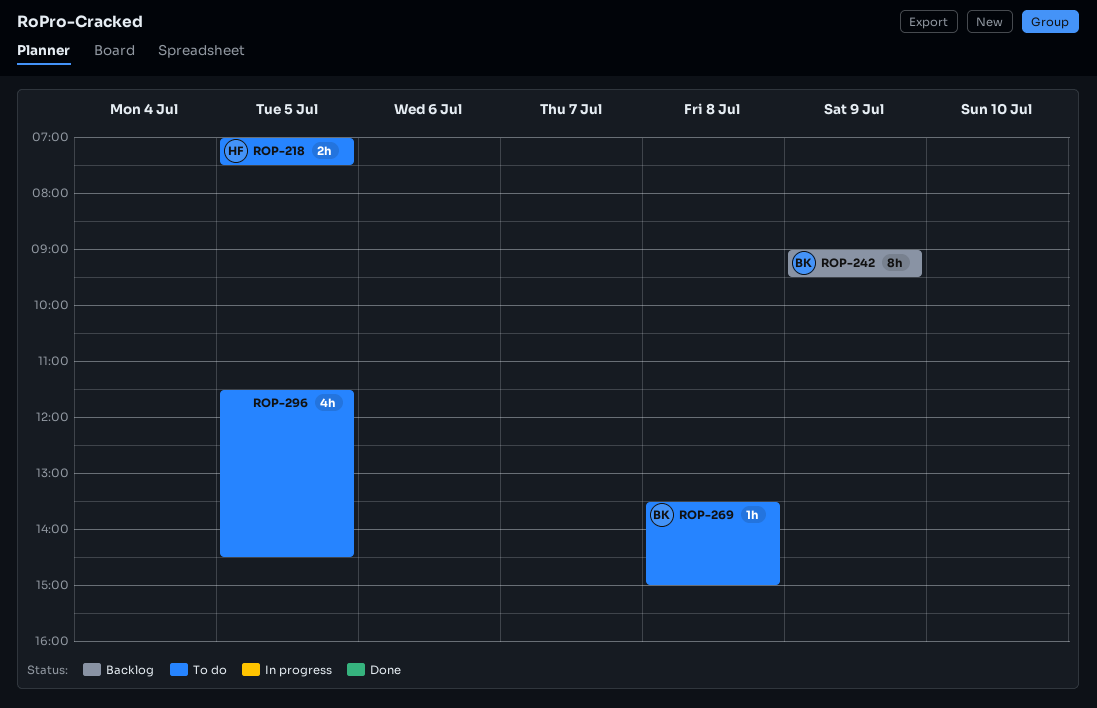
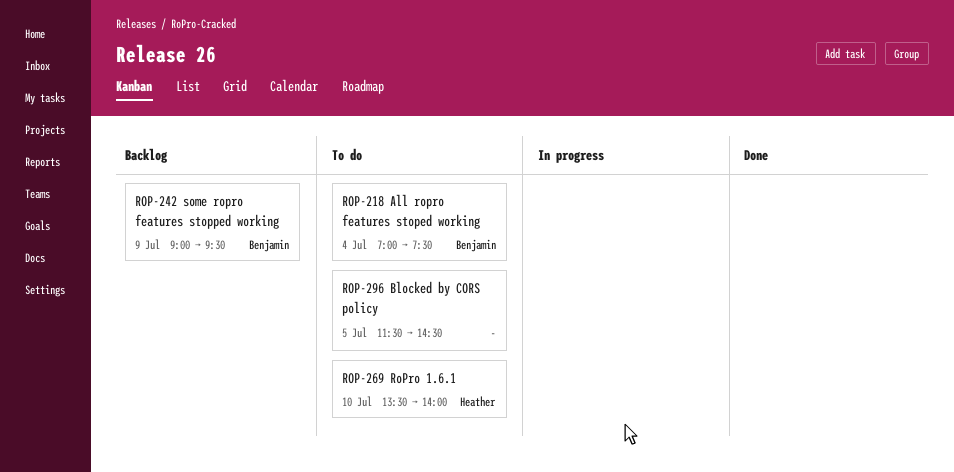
ROP-218, owner: Heather -> Benjamin
ROP-218, day: Jul 5 -> Jul 4
ROP-269, owner: Benjamin -> Heather
ROP-269, day: Jul 8 -> Jul 10
ROP-269, ends: 15:00 -> 14:00

